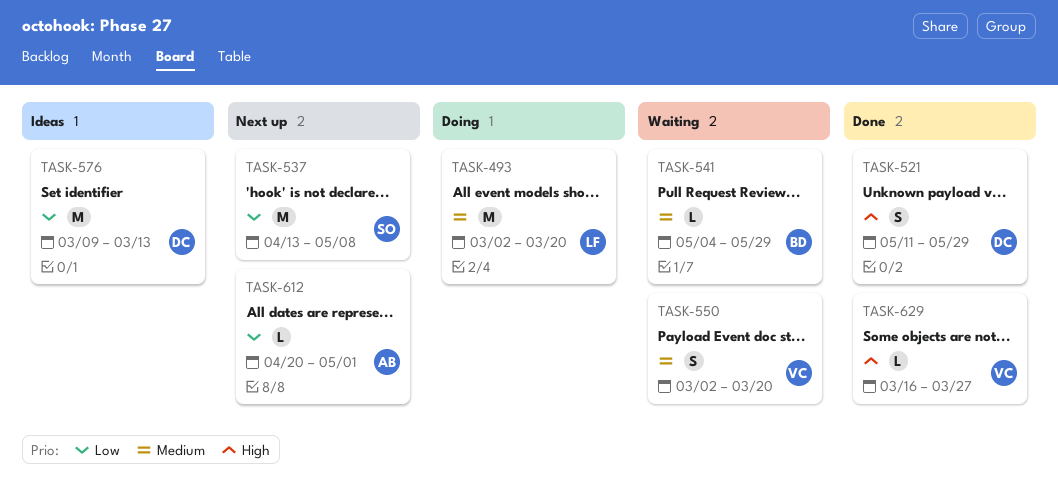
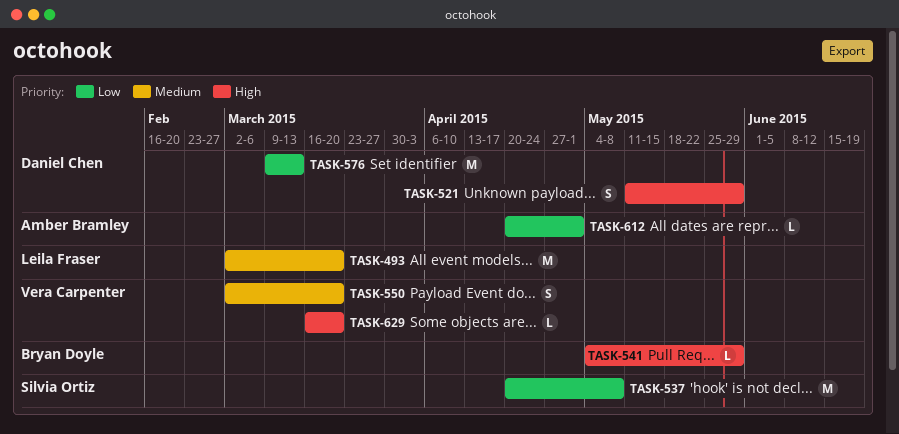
TASK-537, start: Apr 13 -> Apr 20
TASK-541, priority: Medium -> High
TASK-629, due: Mar 27 -> Mar 20

